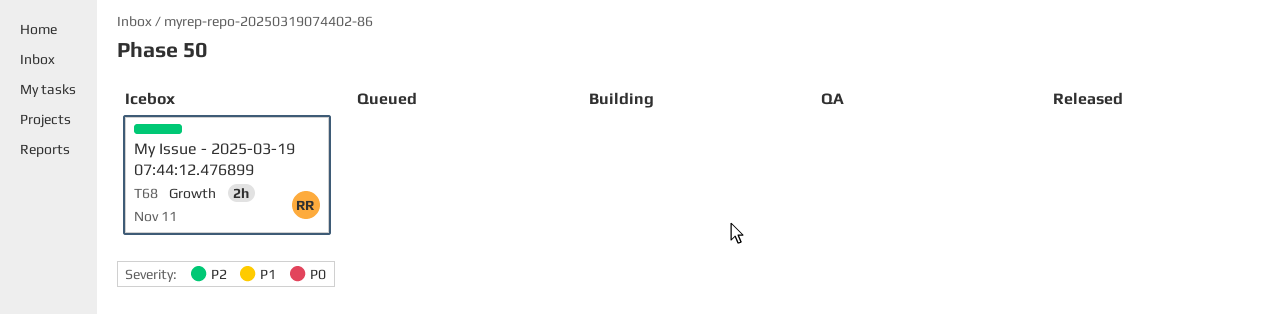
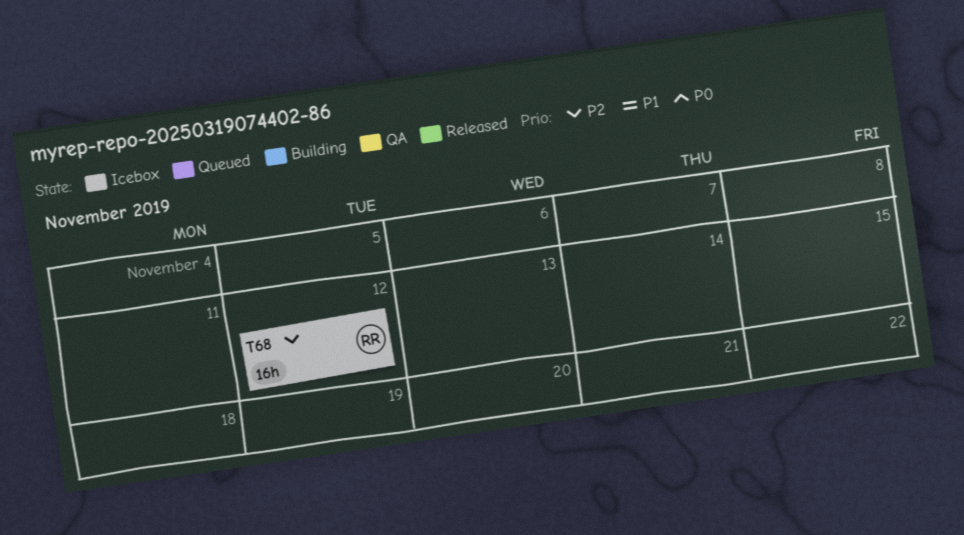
T68, estimate: 2h -> 16h
T68, due: Nov 11 -> Nov 12

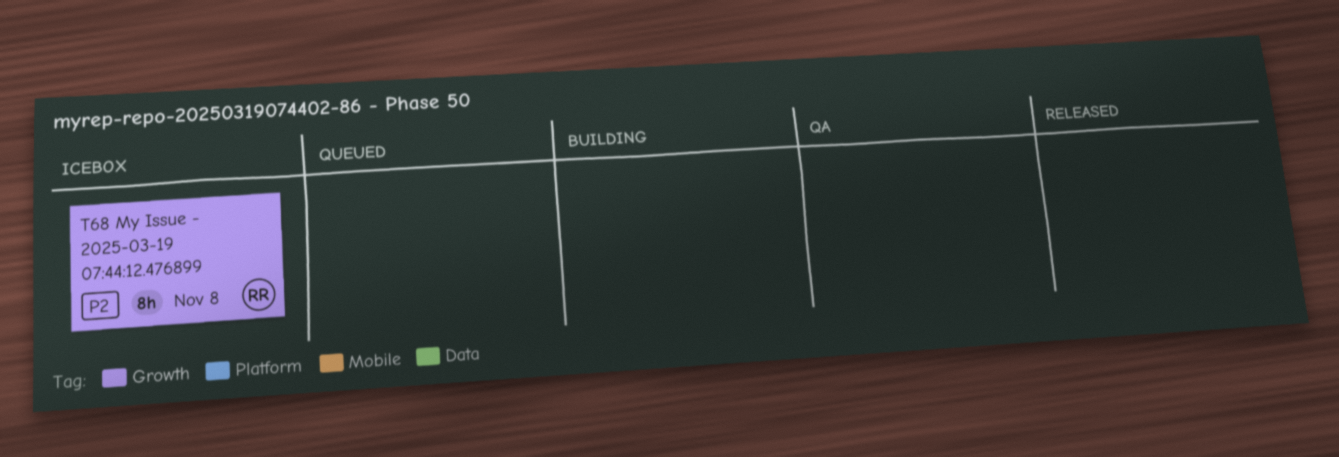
T68, estimate: 16h -> 8h
T68, due: Nov 12 -> Nov 8

